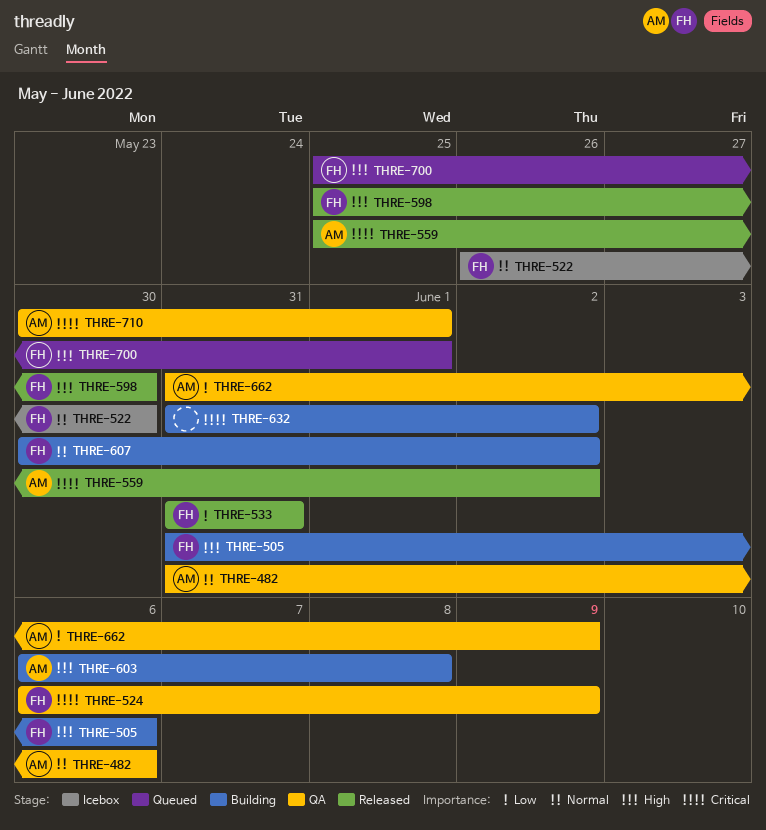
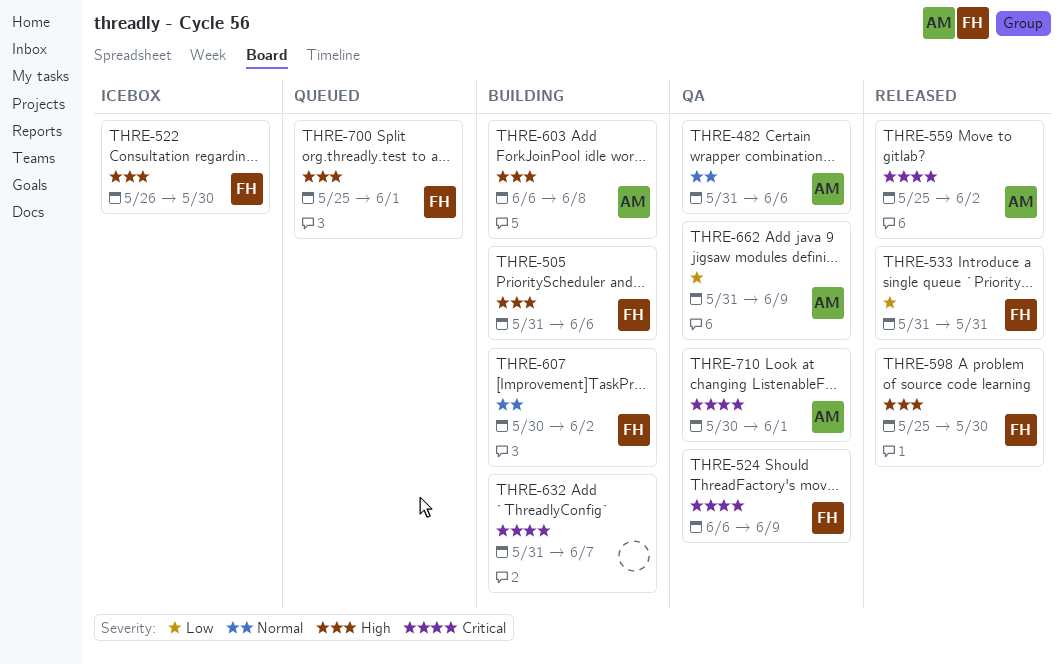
THRE-522, priority: Normal -> High
THRE-632, due: Jun 2 -> Jun 7

